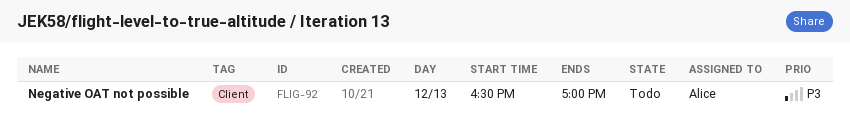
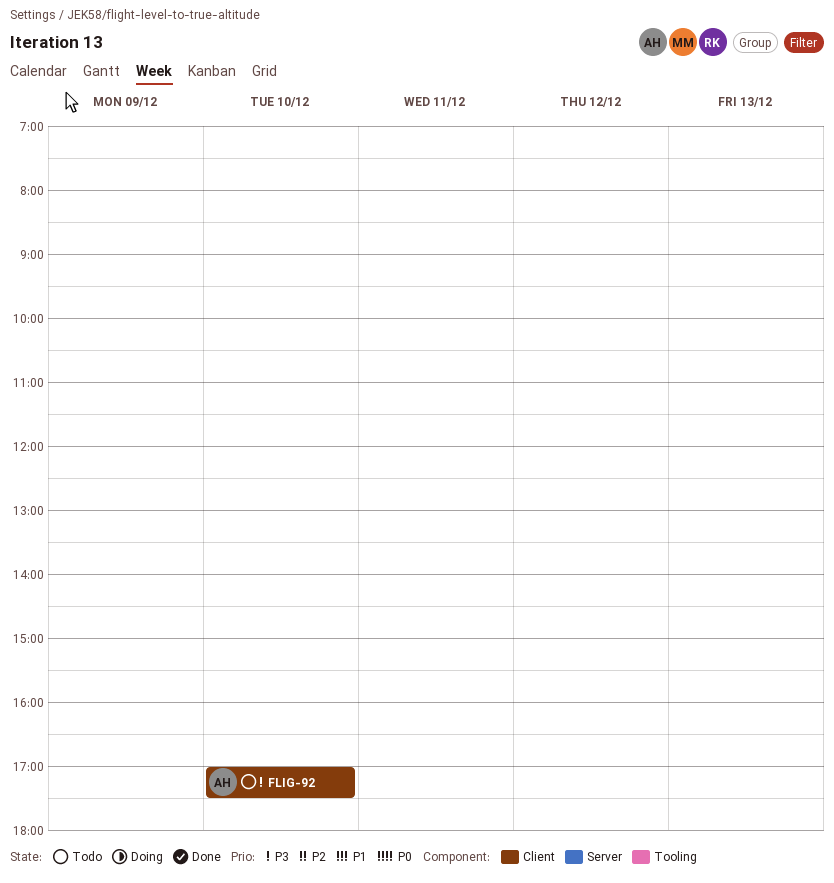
FLIG-92, day: Dec 13 -> Dec 10
FLIG-92, begins: 16:30 -> 17:00
FLIG-92, ends: 17:00 -> 17:30

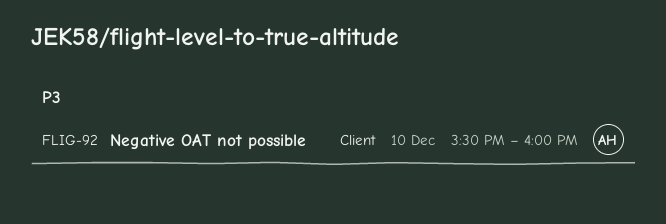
FLIG-92, begins: 17:00 -> 15:30
FLIG-92, ends: 17:30 -> 16:00

